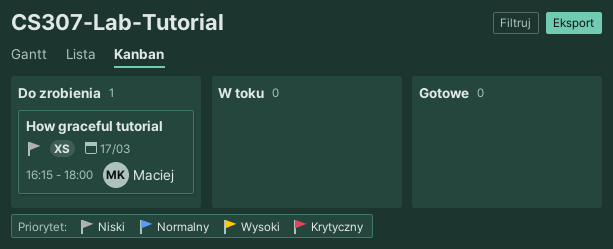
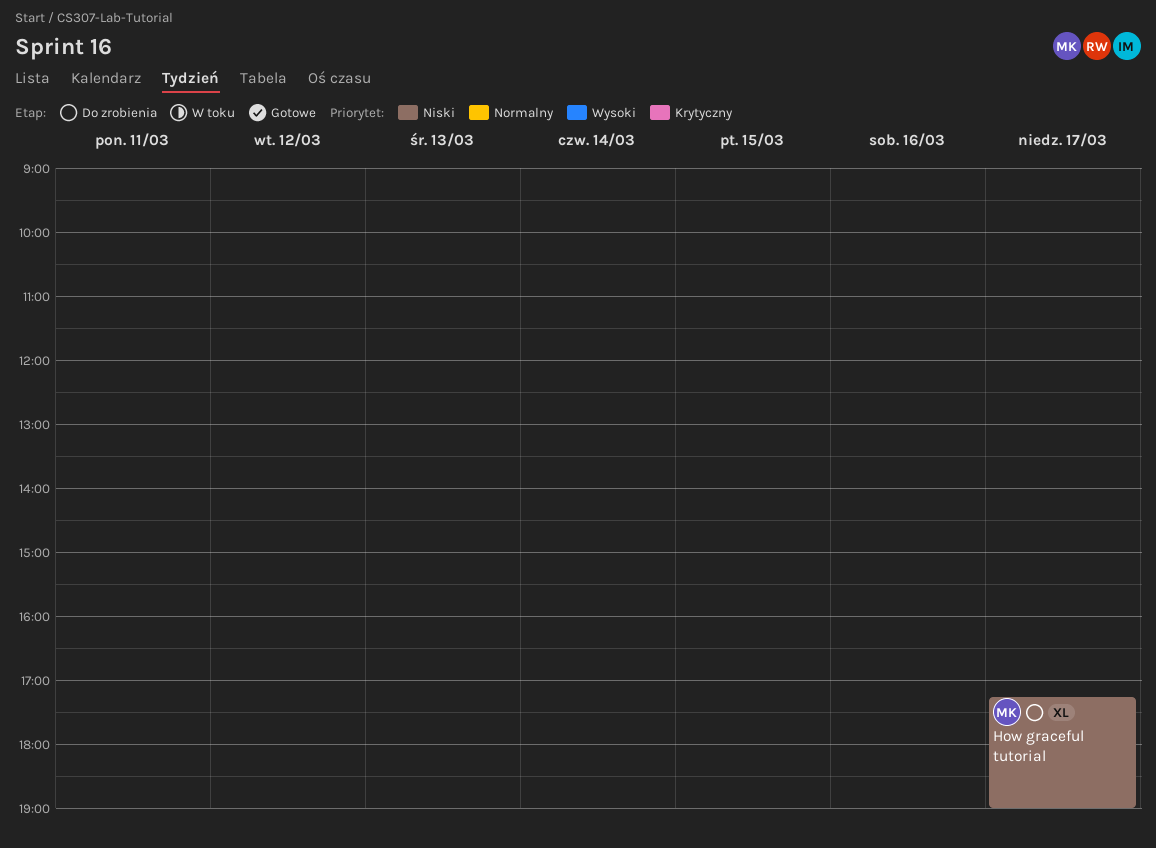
How graceful tutorial, estimate: XS -> XL
How graceful tutorial, begins: 16:15 -> 17:15
How graceful tutorial, ends: 18:00 -> 19:00

